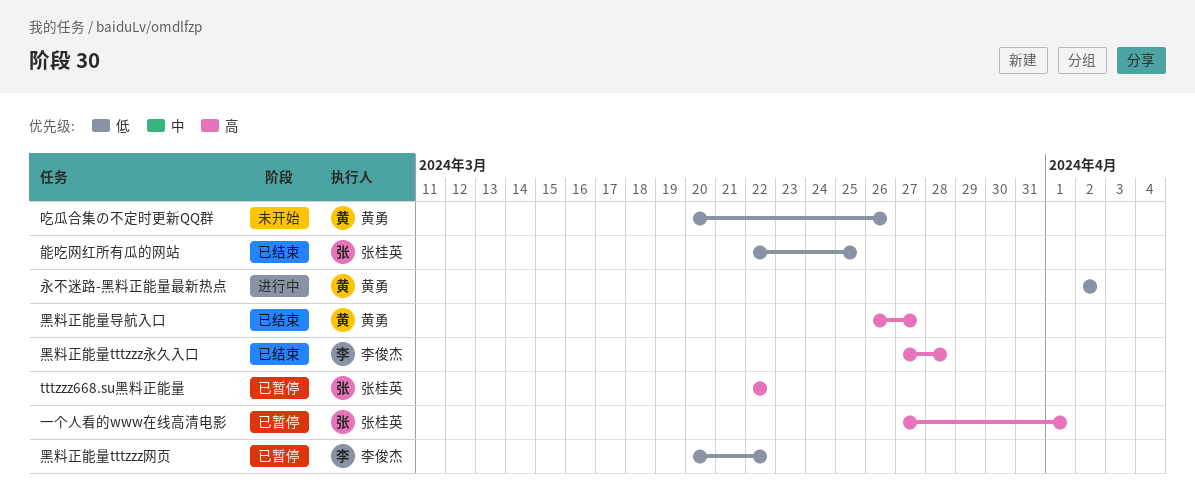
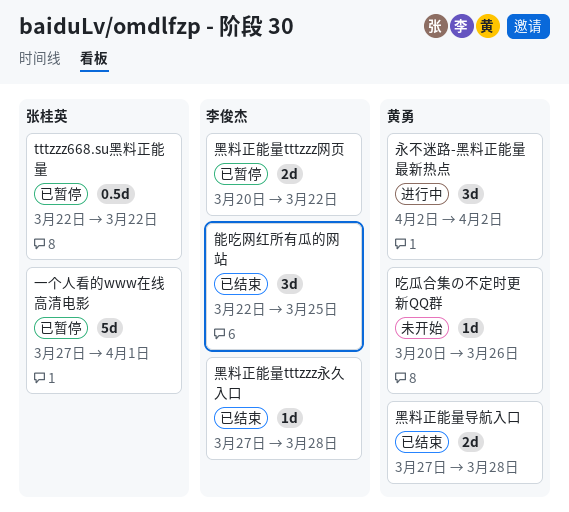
能吃网红所有瓜的网站, owner: 张桂英 -> 李俊杰
黑料正能量导航入口, start: Mar 26 -> Mar 27
黑料正能量导航入口, due: Mar 27 -> Mar 28

